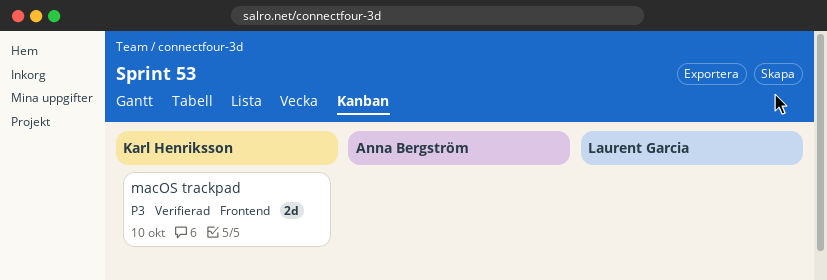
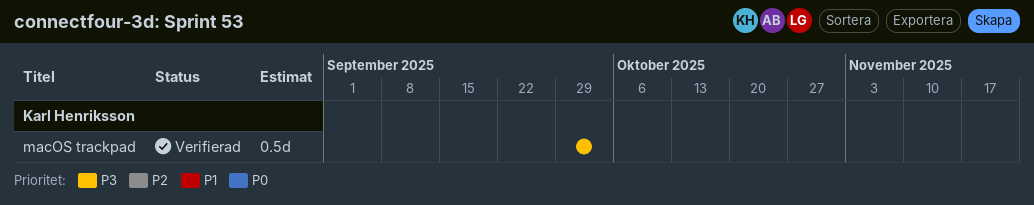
macOS trackpad, estimate: 2d -> 0.5d
macOS trackpad, due: Oct 10 -> Oct 3

